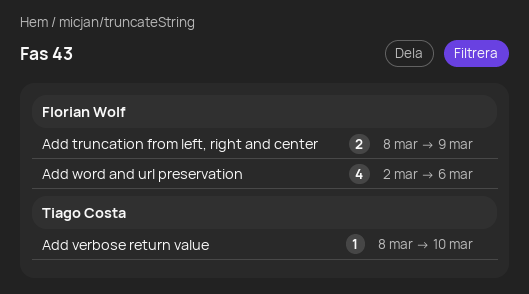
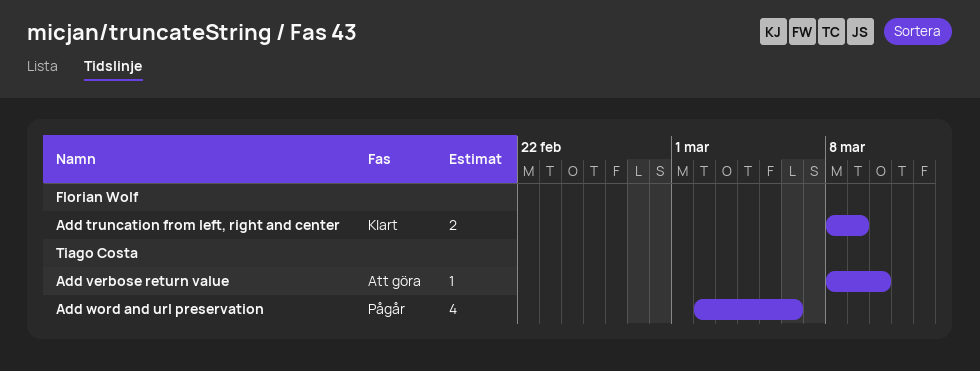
Add word and url preservation, owner: Florian Wolf -> Tiago Costa

